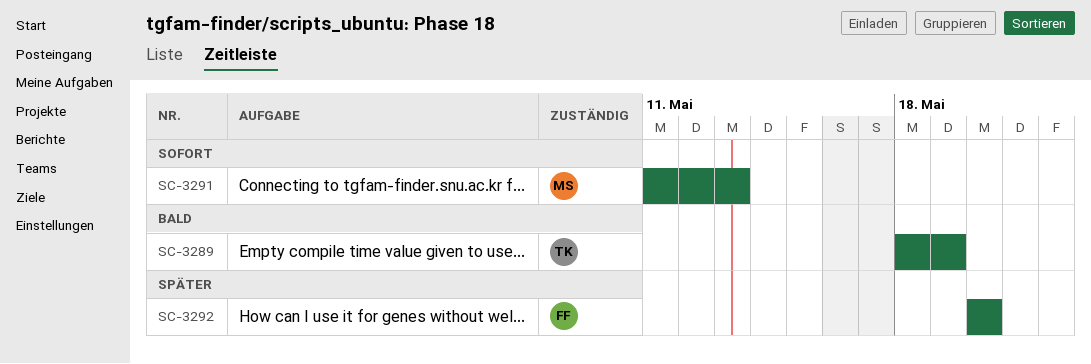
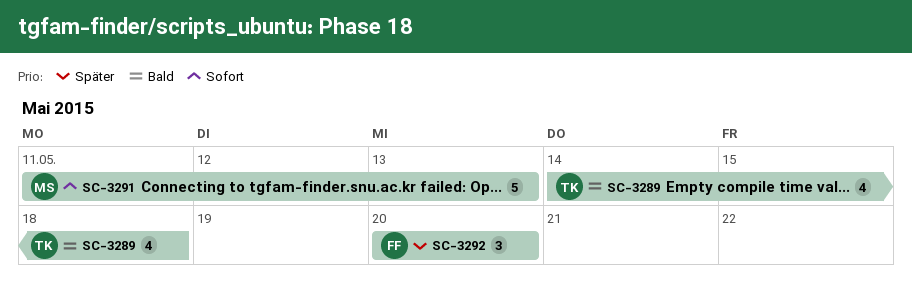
SC-3289, start: May 18 -> May 14
SC-3289, due: May 19 -> May 18

